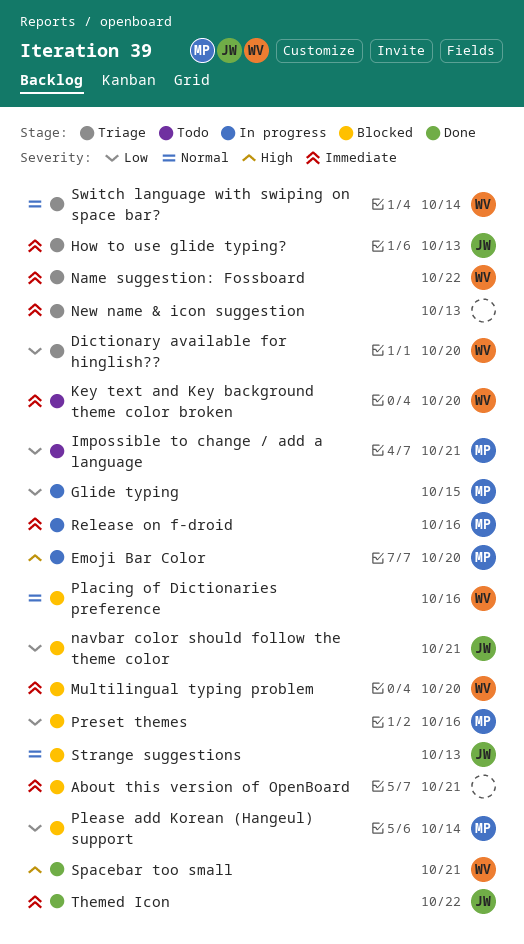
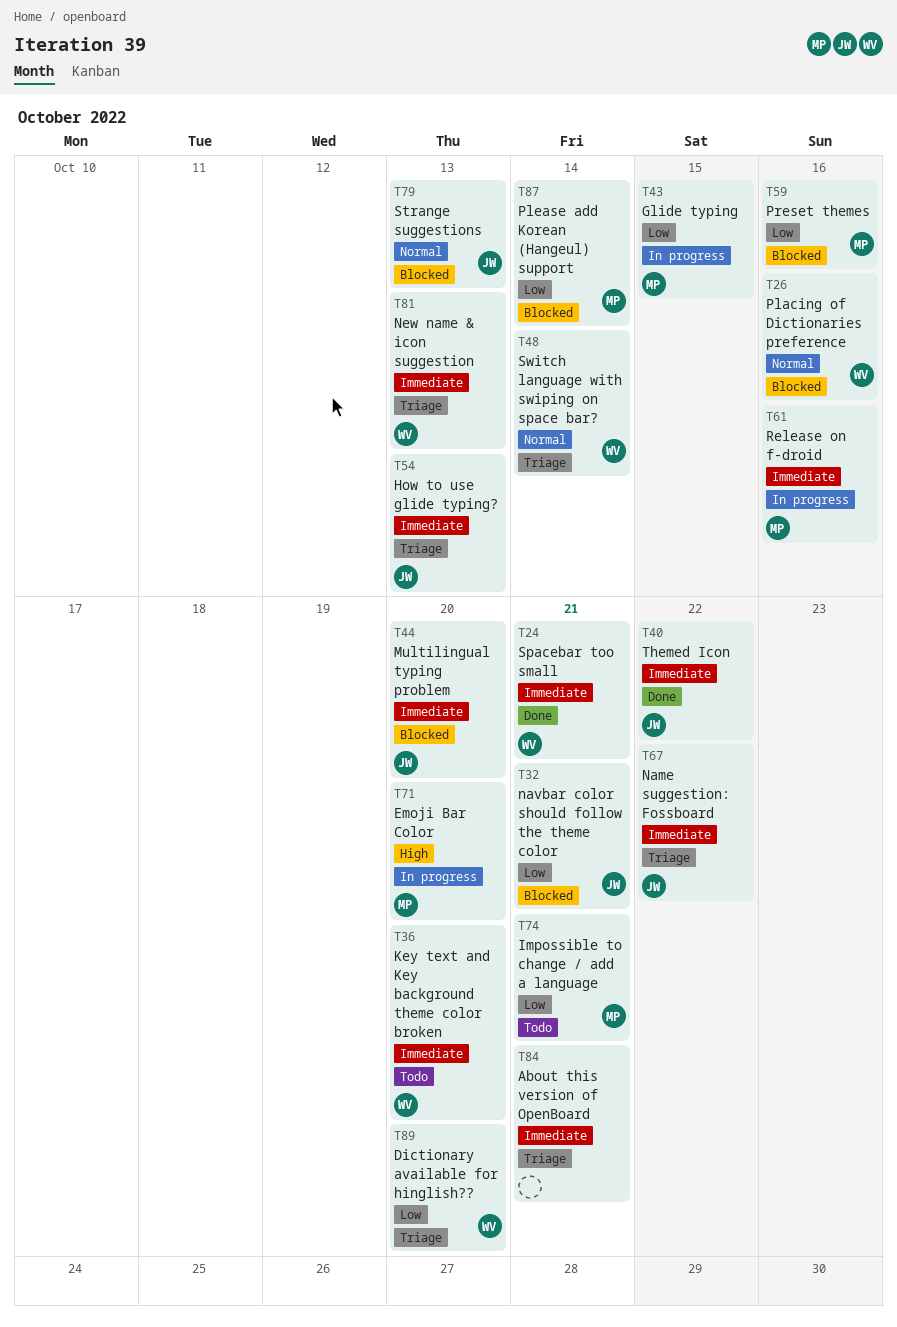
About this version of OpenBoard, status: Blocked -> Triage
Multilingual typing problem, owner: WV -> JW
Name suggestion: Fossboard, owner: WV -> JW
New name & icon suggestion, owner: none -> WV
Spacebar too small, priority: High -> Immediate

